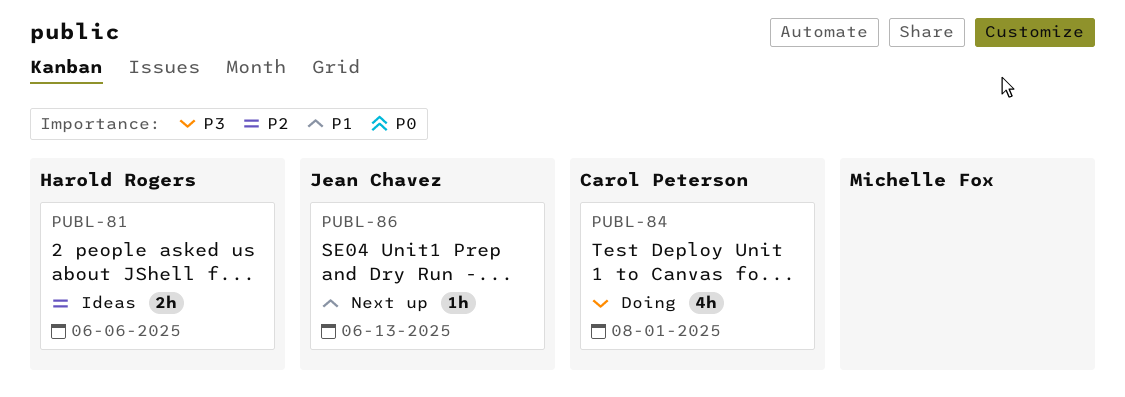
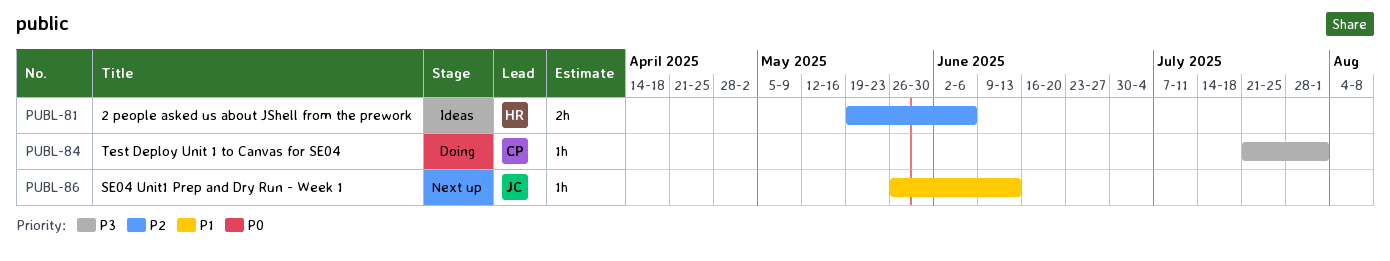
PUBL-84, estimate: 4h -> 1h

